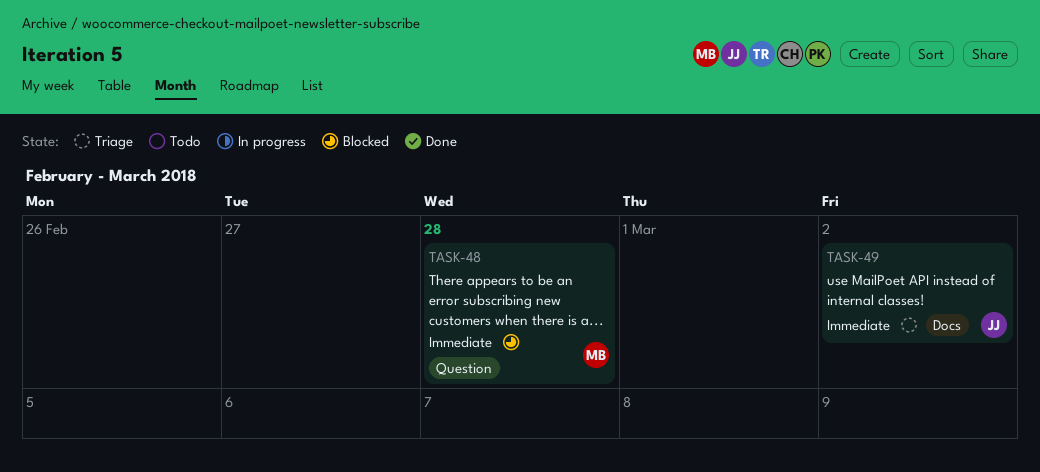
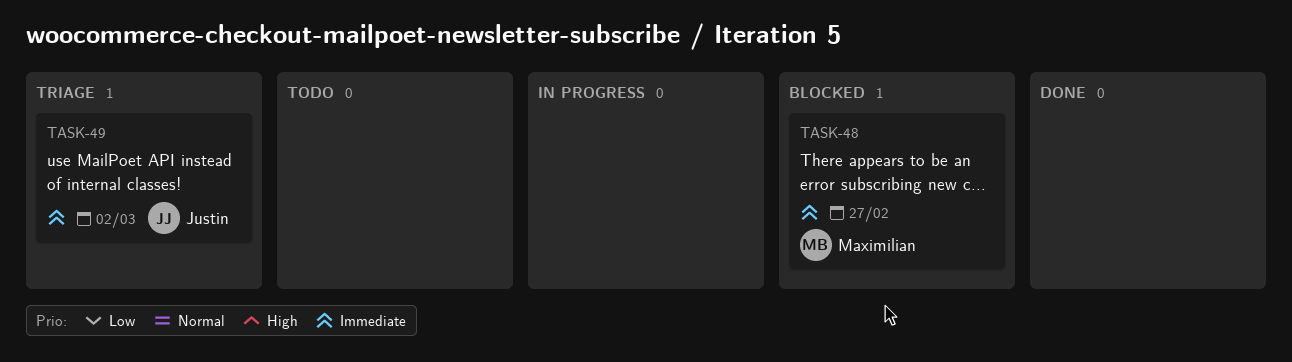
TASK-48, due: Feb 28 -> Feb 27

